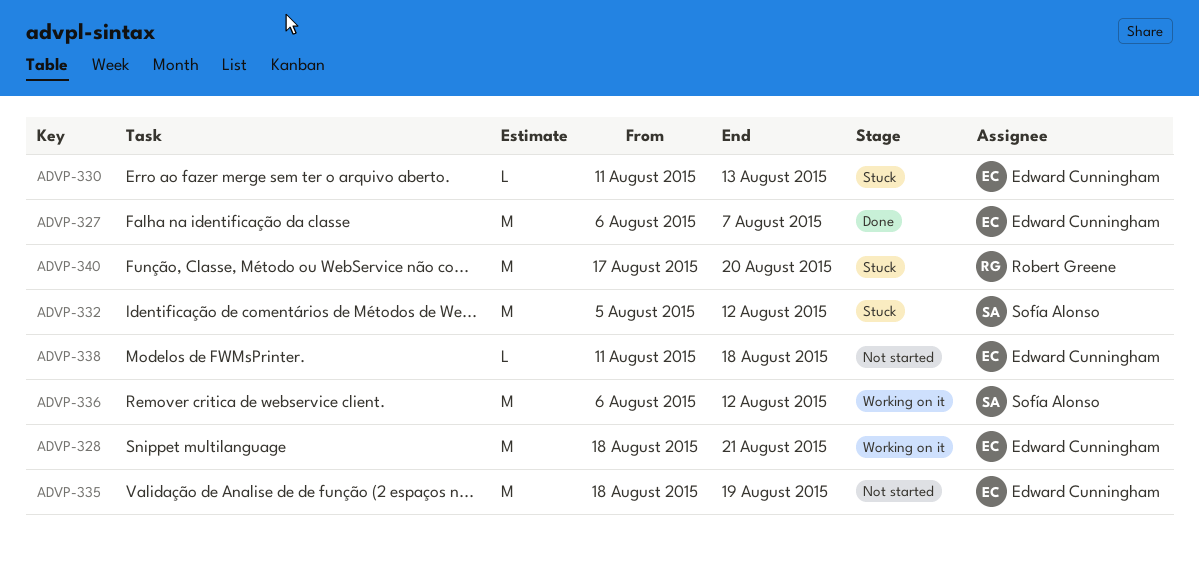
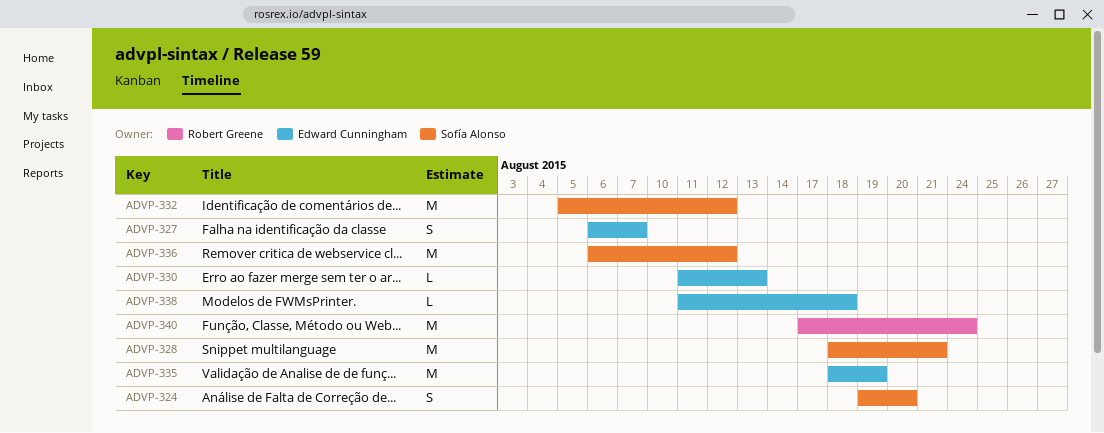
ADVP-324: none -> present
ADVP-327, estimate: M -> S
ADVP-328, owner: Edward Cunningham -> Sofía Alonso
ADVP-340, due: Aug 20 -> Aug 24

